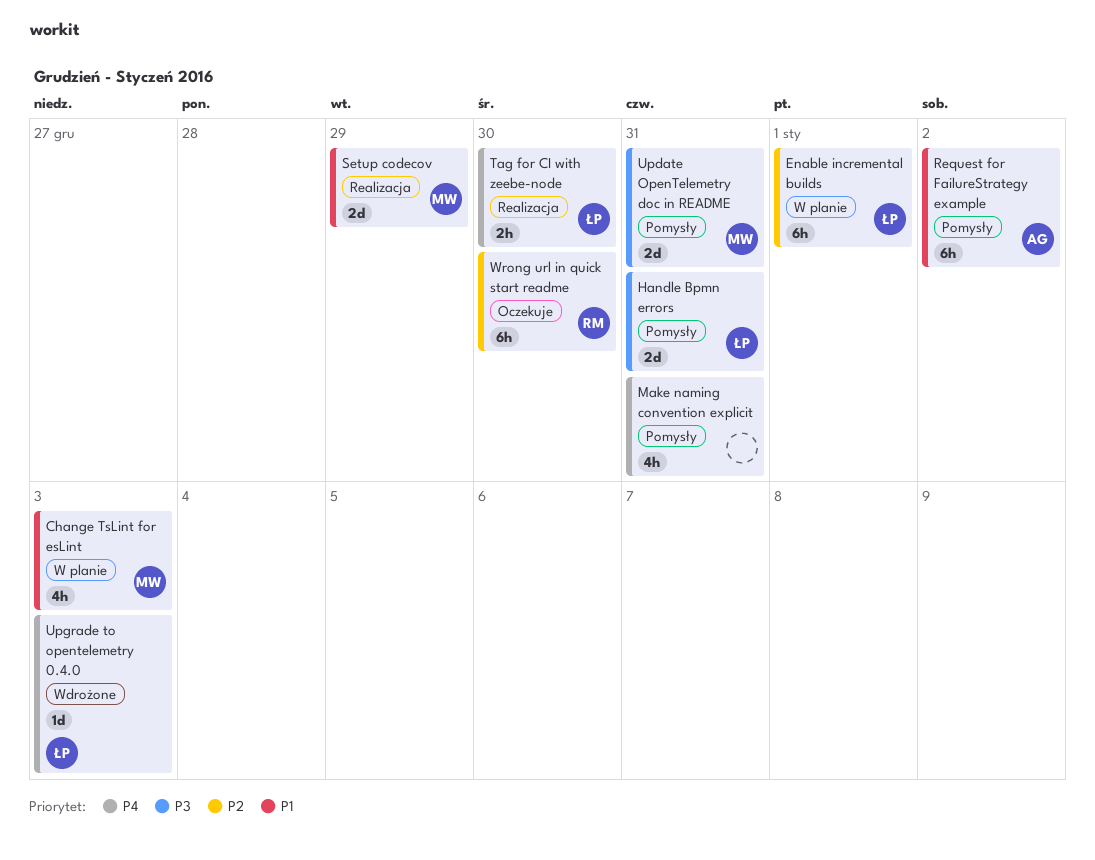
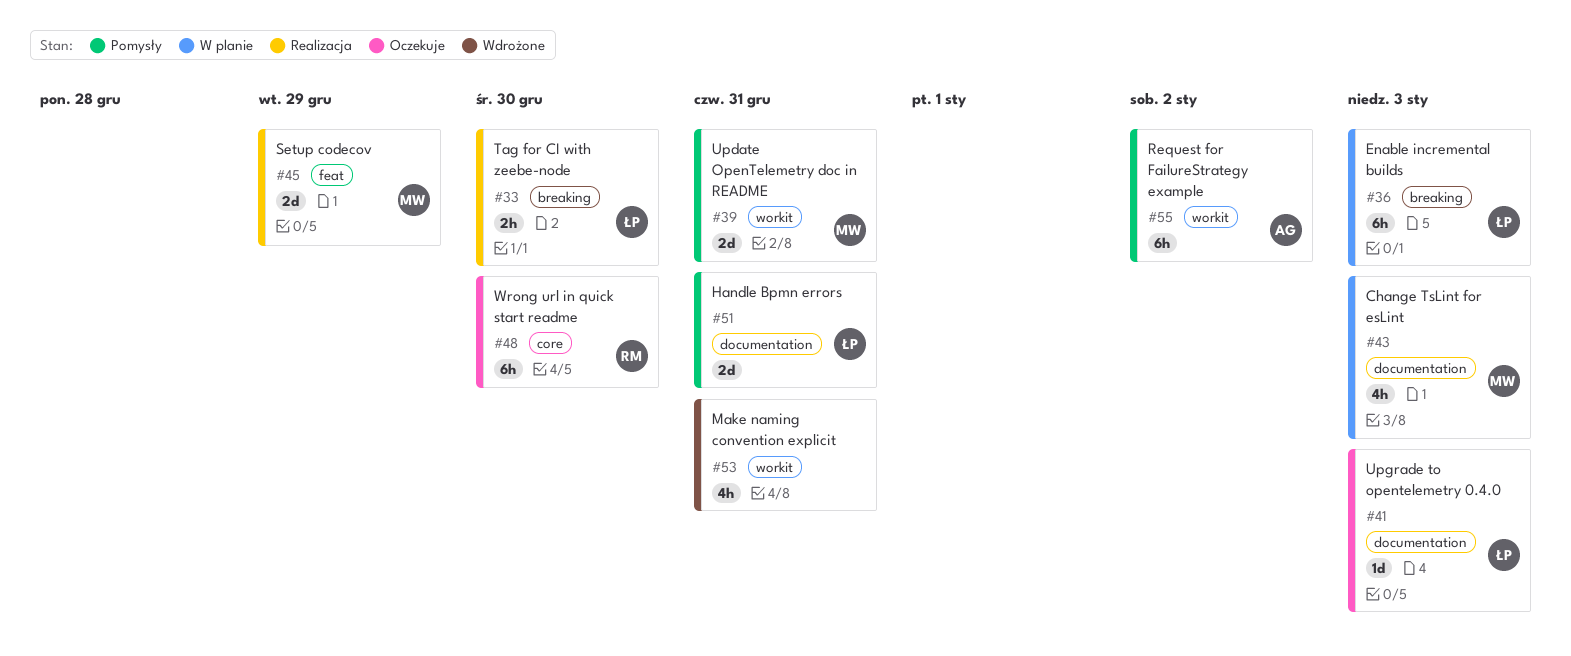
Enable incremental builds, due: Jan 1 -> Jan 3
Make naming convention explicit, status: Pomysły -> Wdrożone
Upgrade to opentelemetry 0.4.0, status: Wdrożone -> Oczekuje

